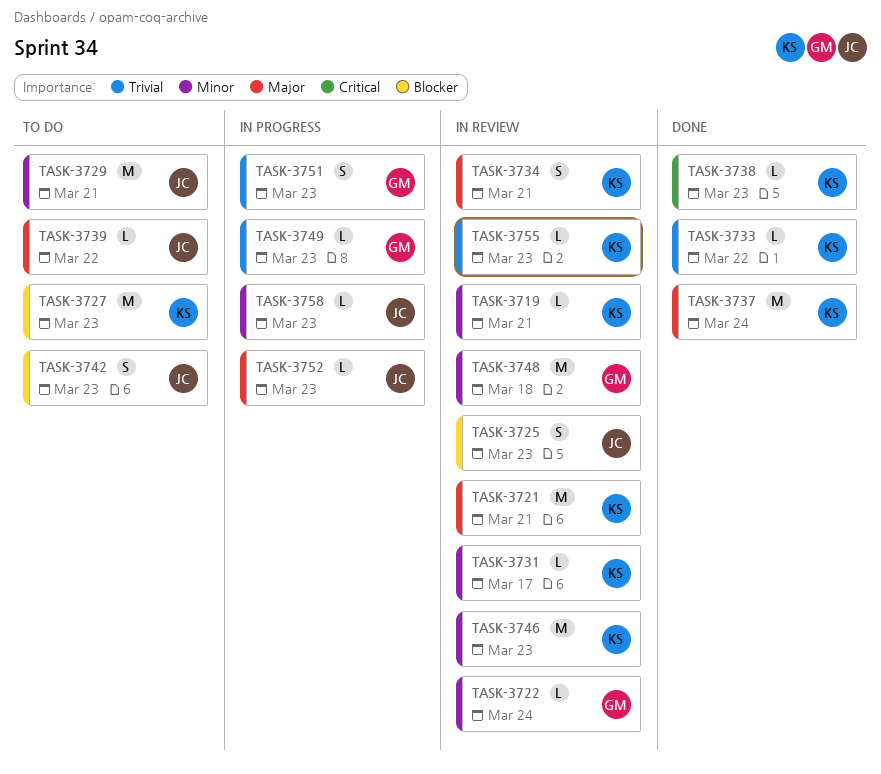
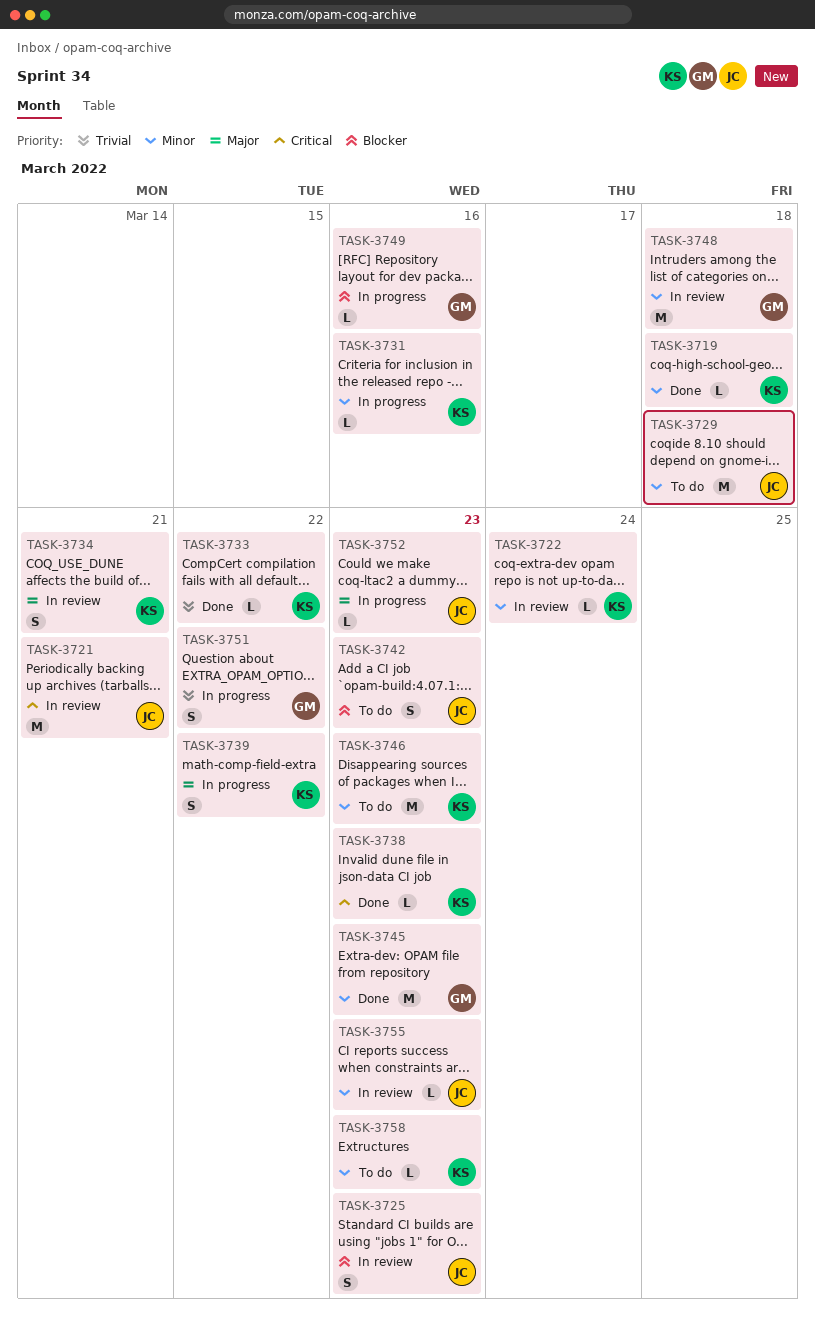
TASK-3719, status: In review -> Done
TASK-3719, due: Mar 21 -> Mar 18
TASK-3721, owner: KS -> JC
TASK-3721, priority: Major -> Critical
TASK-3722, owner: GM -> KS
TASK-3727: present -> none
TASK-3729, due: Mar 21 -> Mar 18
TASK-3731, status: In review -> In progress
TASK-3731, due: Mar 17 -> Mar 16
TASK-3737: present -> none
TASK-3739, status: To do -> In progress
TASK-3739, owner: JC -> KS
TASK-3739, estimate: L -> S
TASK-3745: none -> present
TASK-3746, status: In review -> To do
TASK-3749, priority: Trivial -> Blocker
TASK-3749, due: Mar 23 -> Mar 16
TASK-3751, due: Mar 23 -> Mar 22
TASK-3755, owner: KS -> JC
TASK-3755, priority: Trivial -> Minor
TASK-3758, status: In progress -> To do
TASK-3758, owner: JC -> KS

